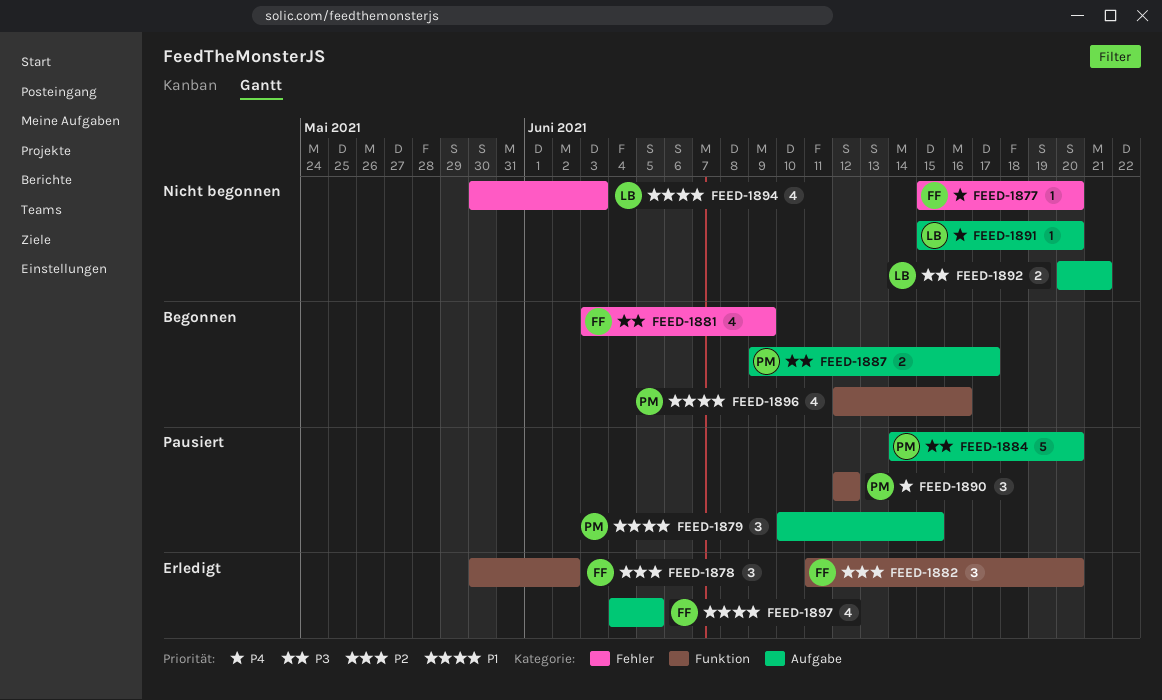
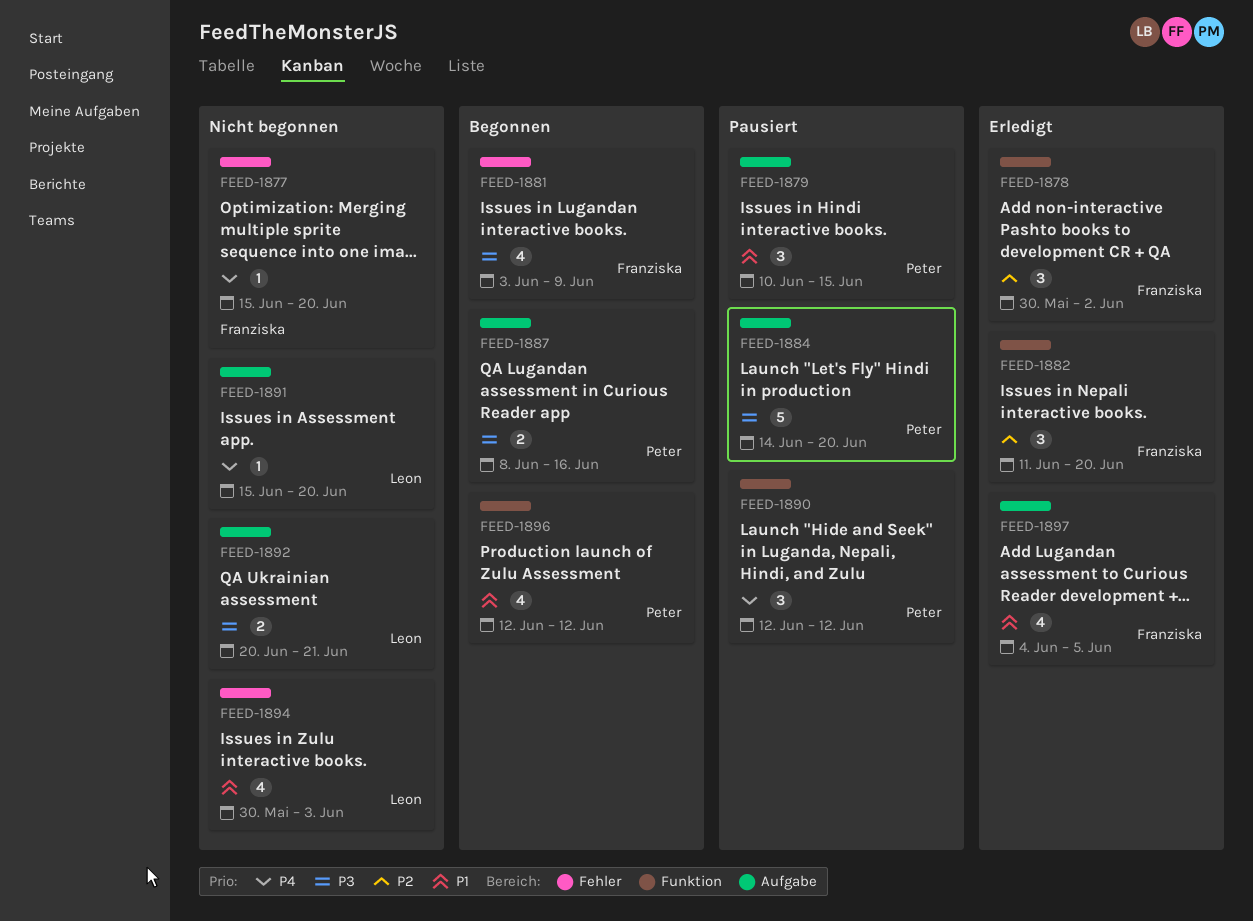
FEED-1887, start: Jun 9 -> Jun 8
FEED-1887, due: Jun 17 -> Jun 16
FEED-1896, due: Jun 16 -> Jun 12

